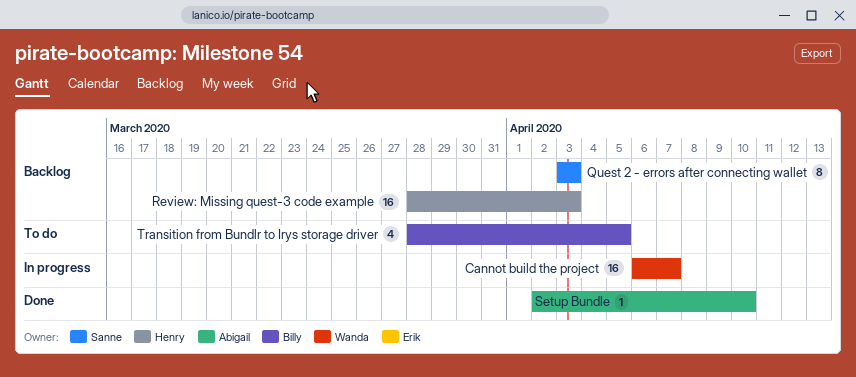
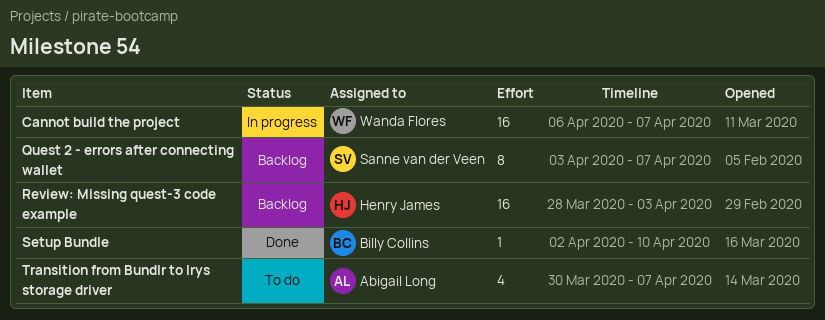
Quest 2 - errors after connecting wallet, due: Apr 3 -> Apr 7
Setup Bundle, owner: Abigail Long -> Billy Collins
Transition from Bundlr to Irys storage driver, owner: Billy Collins -> Abigail Long
Transition from Bundlr to Irys storage driver, start: Mar 28 -> Mar 30
Transition from Bundlr to Irys storage driver, due: Apr 5 -> Apr 7

